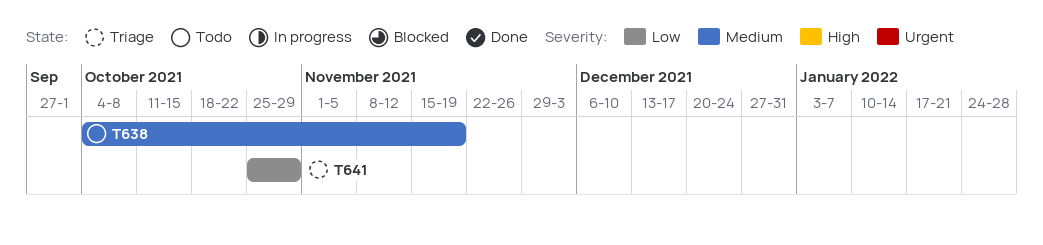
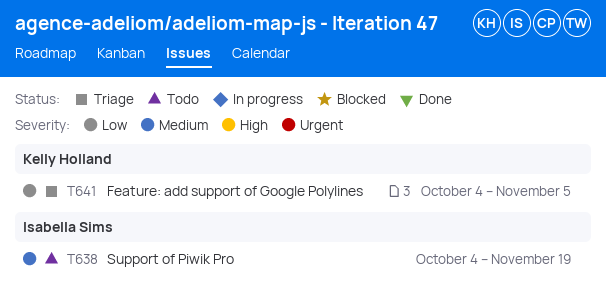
T641, start: Oct 25 -> Oct 4
T641, due: Oct 29 -> Nov 5

